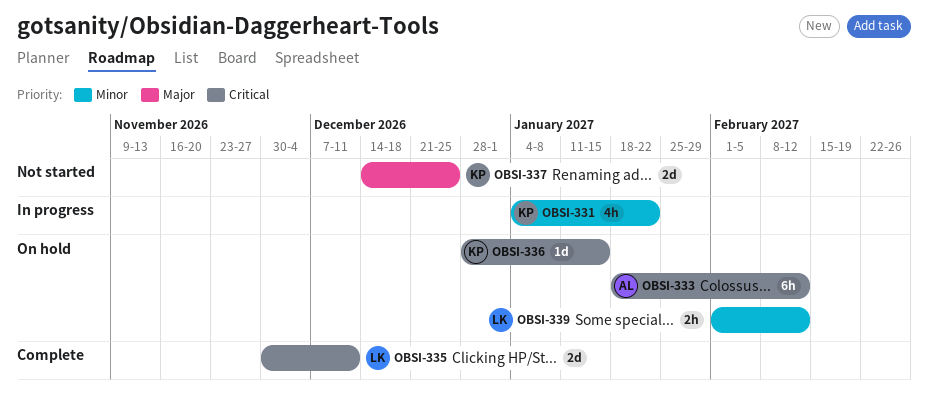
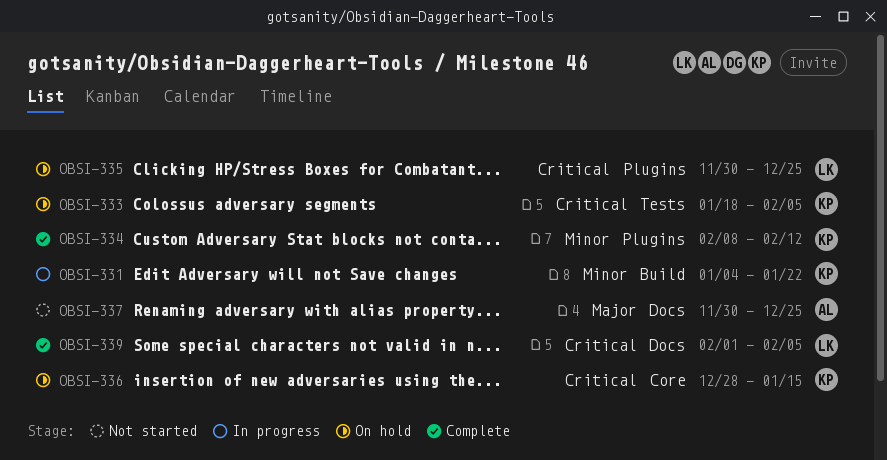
OBSI-333, owner: AL -> KP
OBSI-333, due: Feb 12 -> Feb 5
OBSI-334: none -> present
OBSI-335, status: Complete -> On hold
OBSI-335, due: Dec 11 -> Dec 25
OBSI-337, owner: KP -> AL
OBSI-337, start: Dec 14 -> Nov 30
OBSI-339, status: On hold -> Complete
OBSI-339, priority: Minor -> Critical
OBSI-339, due: Feb 12 -> Feb 5

